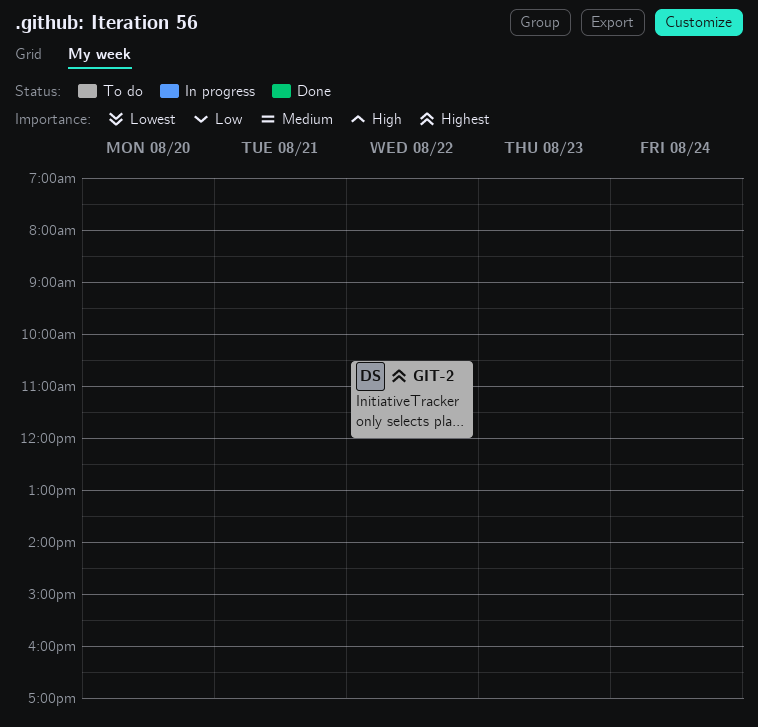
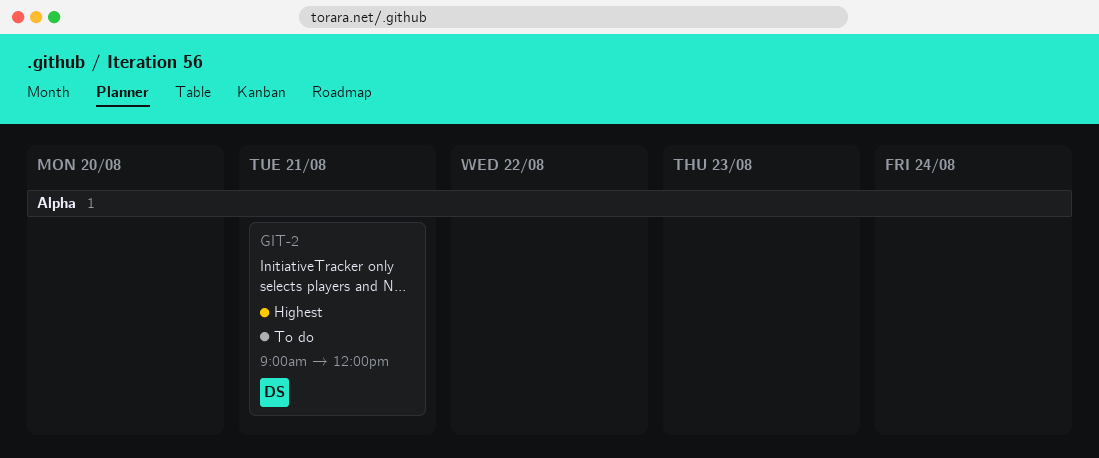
GIT-2, day: Aug 22 -> Aug 21
GIT-2, begins: 10:30 -> 09:00

